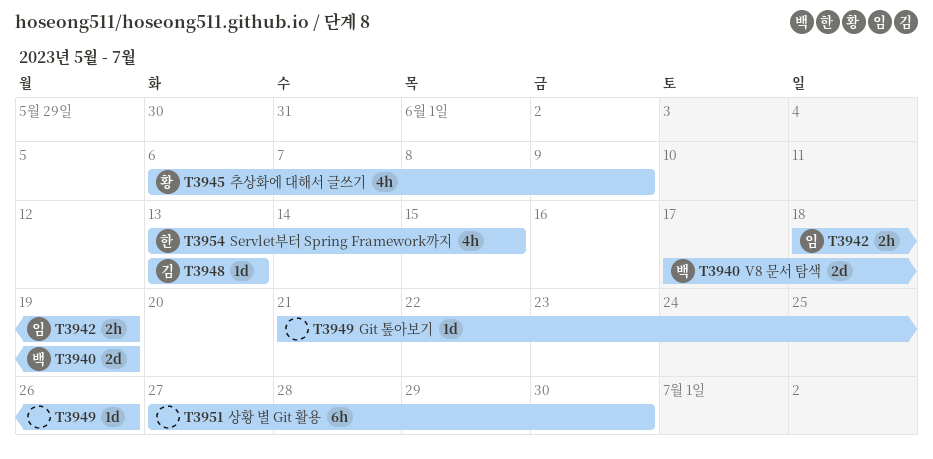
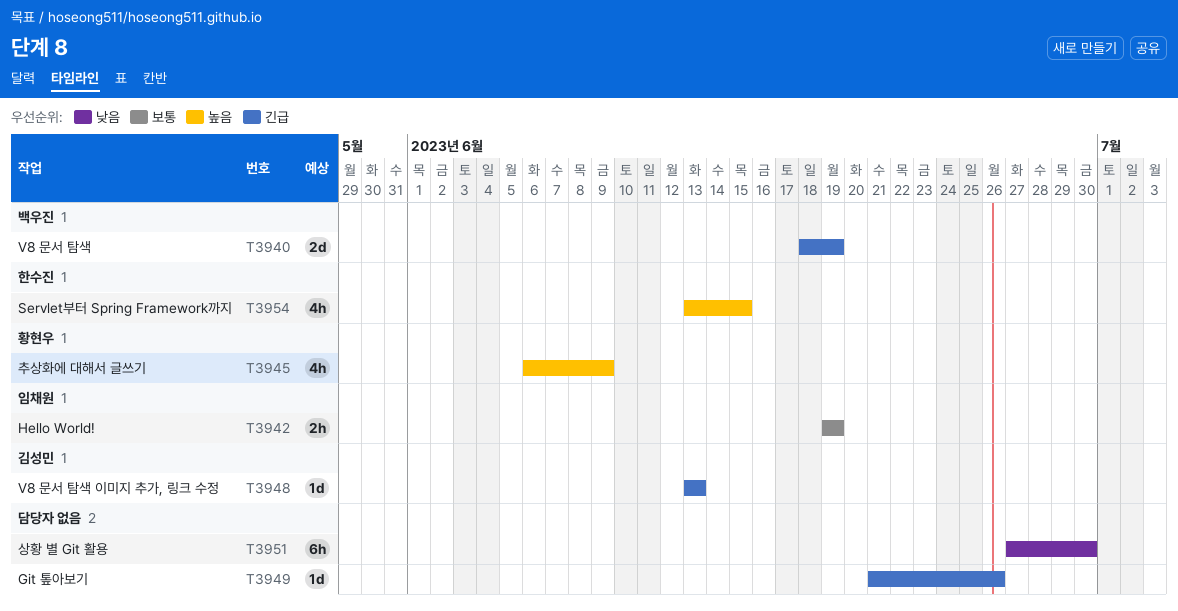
T3940, start: Jun 17 -> Jun 18
T3942, start: Jun 18 -> Jun 19

